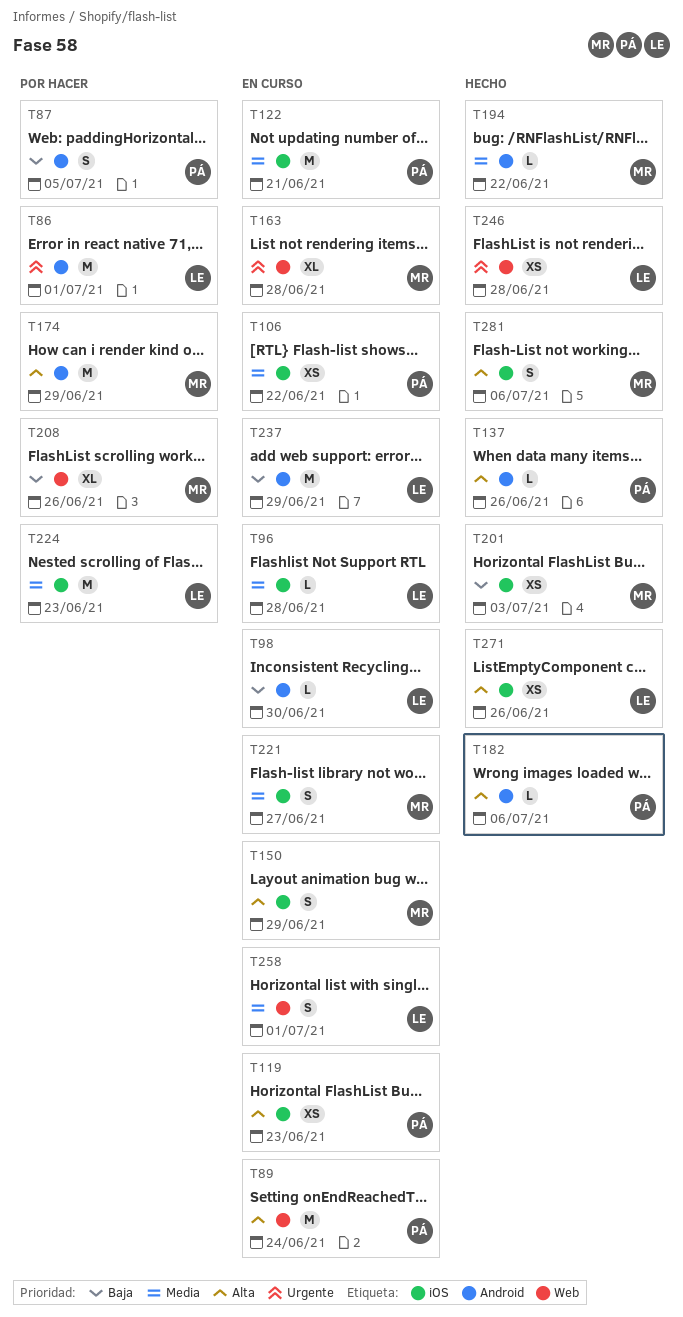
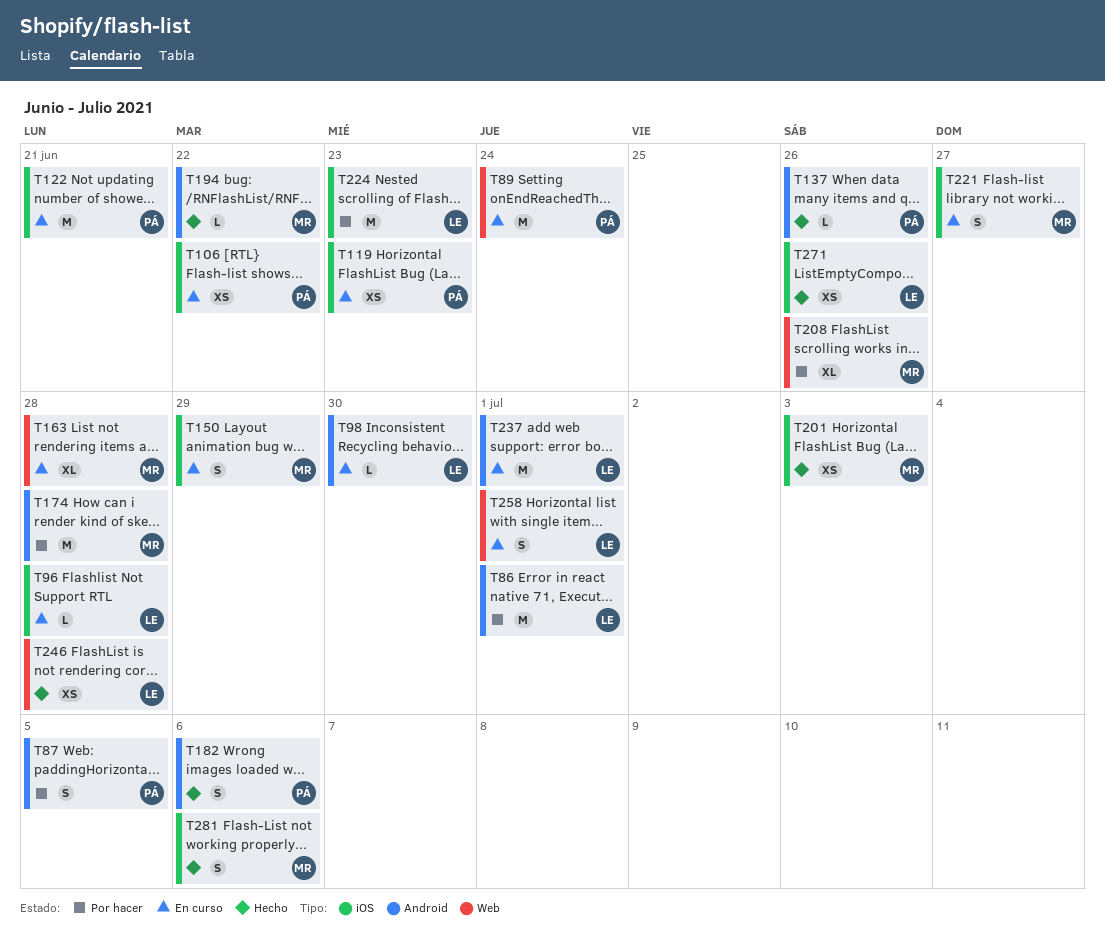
T174, due: Jun 29 -> Jun 28
T182, estimate: L -> S
T237, due: Jun 29 -> Jul 1

